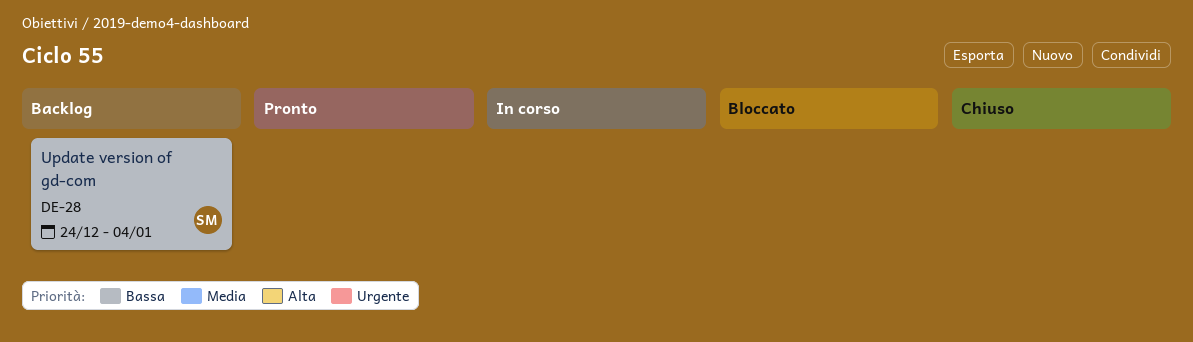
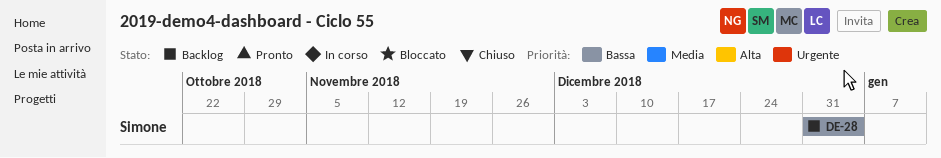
DE-28, start: Dec 24 -> Dec 31

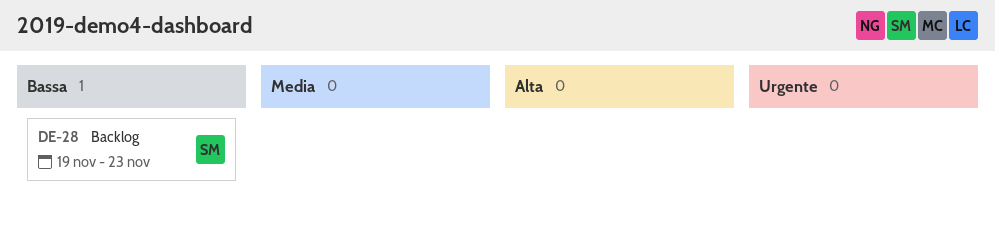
DE-28, start: Dec 31 -> Nov 19
DE-28, due: Jan 4 -> Nov 23

